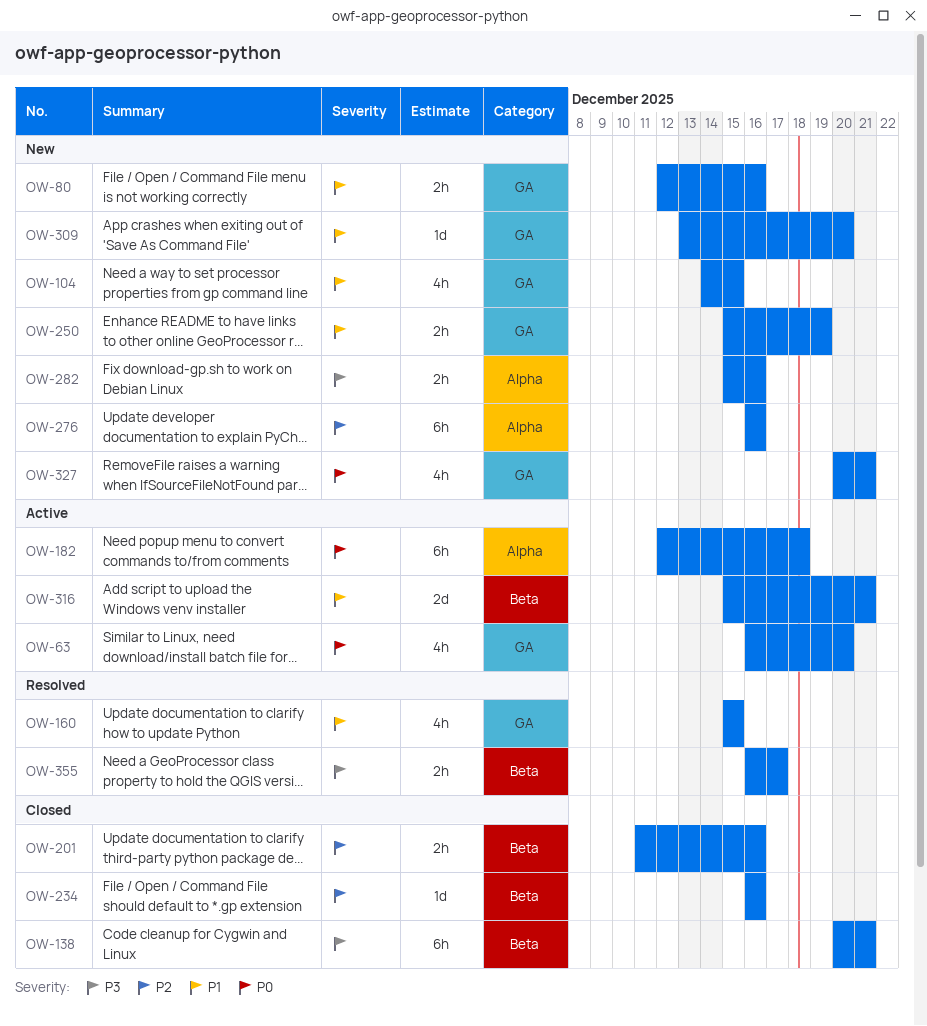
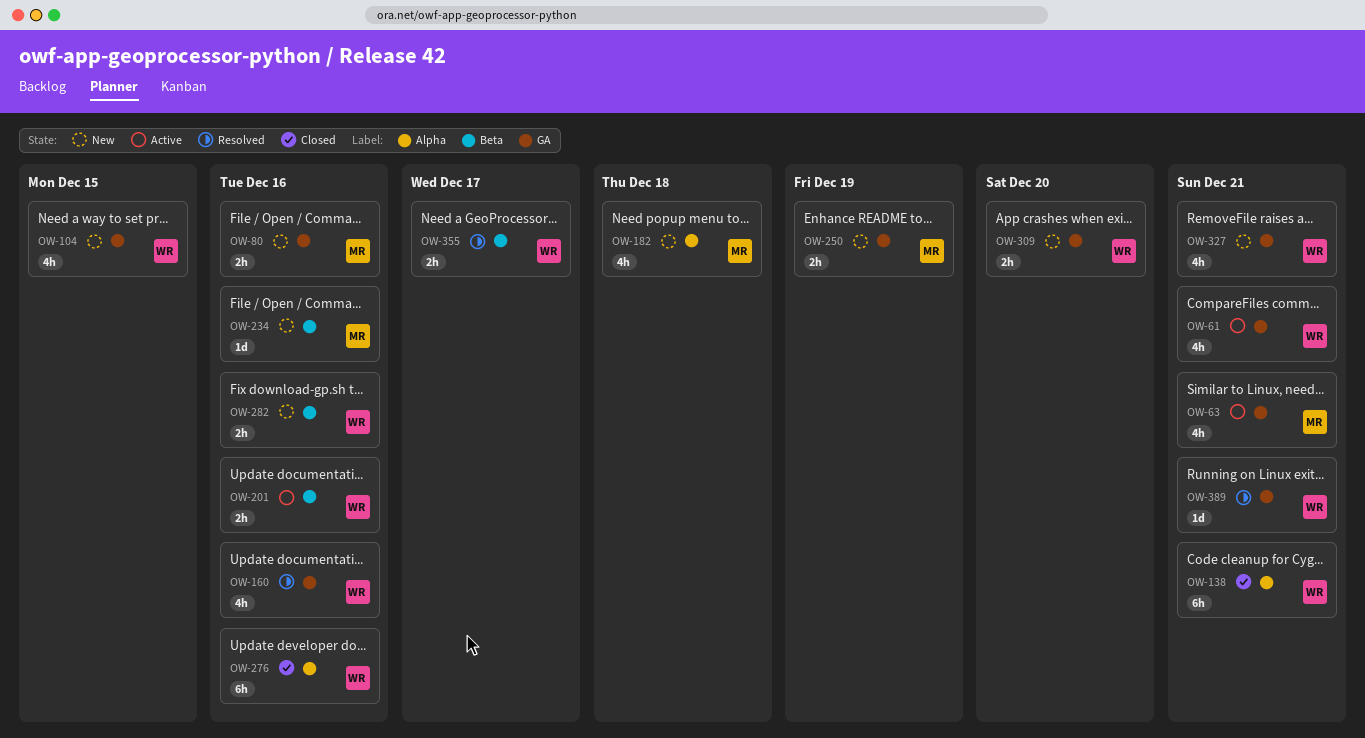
OW-61: none -> present
OW-63, due: Dec 20 -> Dec 21
OW-138, label: Beta -> Alpha
OW-160, due: Dec 15 -> Dec 16
OW-182, status: Active -> New
OW-182, estimate: 6h -> 4h
OW-201, status: Closed -> Active
OW-234, status: Closed -> New
OW-276, status: New -> Closed
OW-282, label: Alpha -> Beta
OW-309, estimate: 1d -> 2h
OW-316: present -> none
OW-389: none -> present

